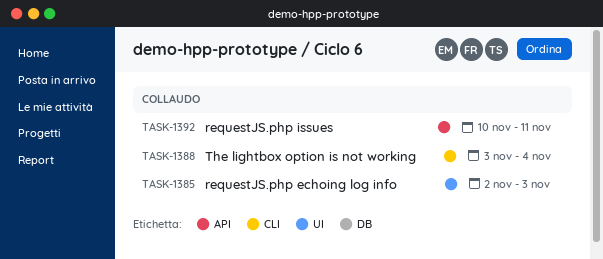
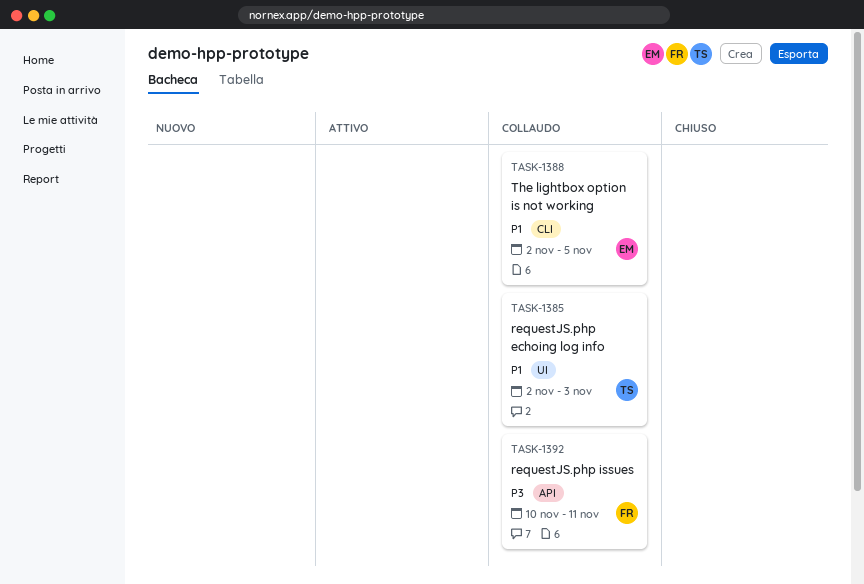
TASK-1388, start: Nov 3 -> Nov 2
TASK-1388, due: Nov 4 -> Nov 5

